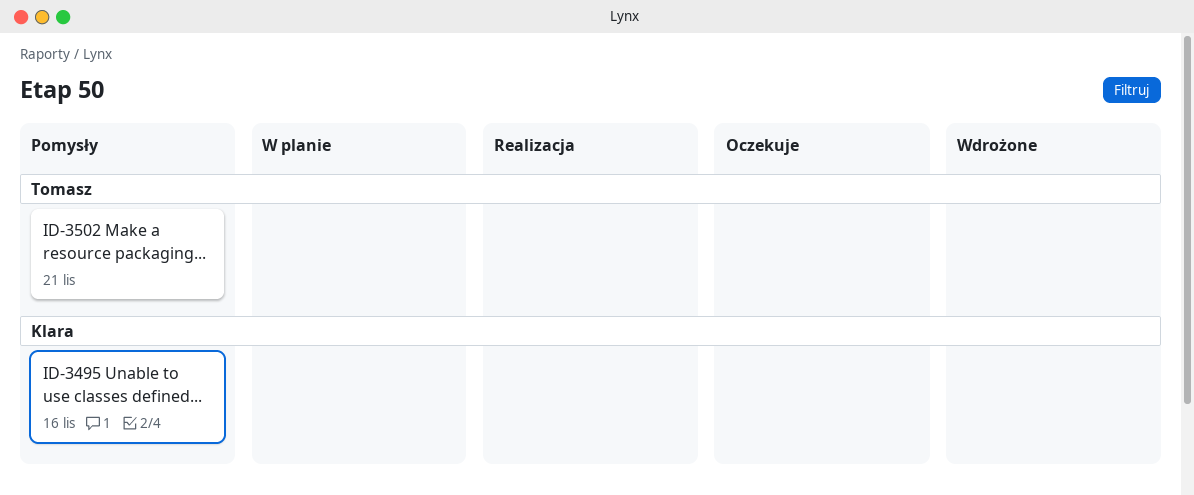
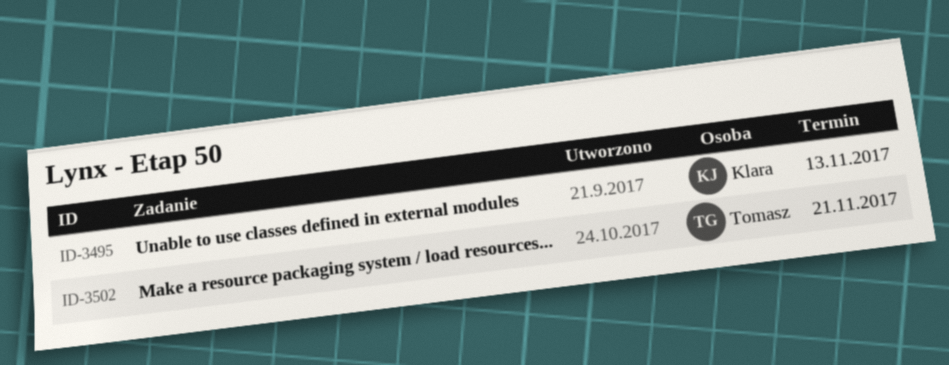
ID-3495, due: Nov 16 -> Nov 13

